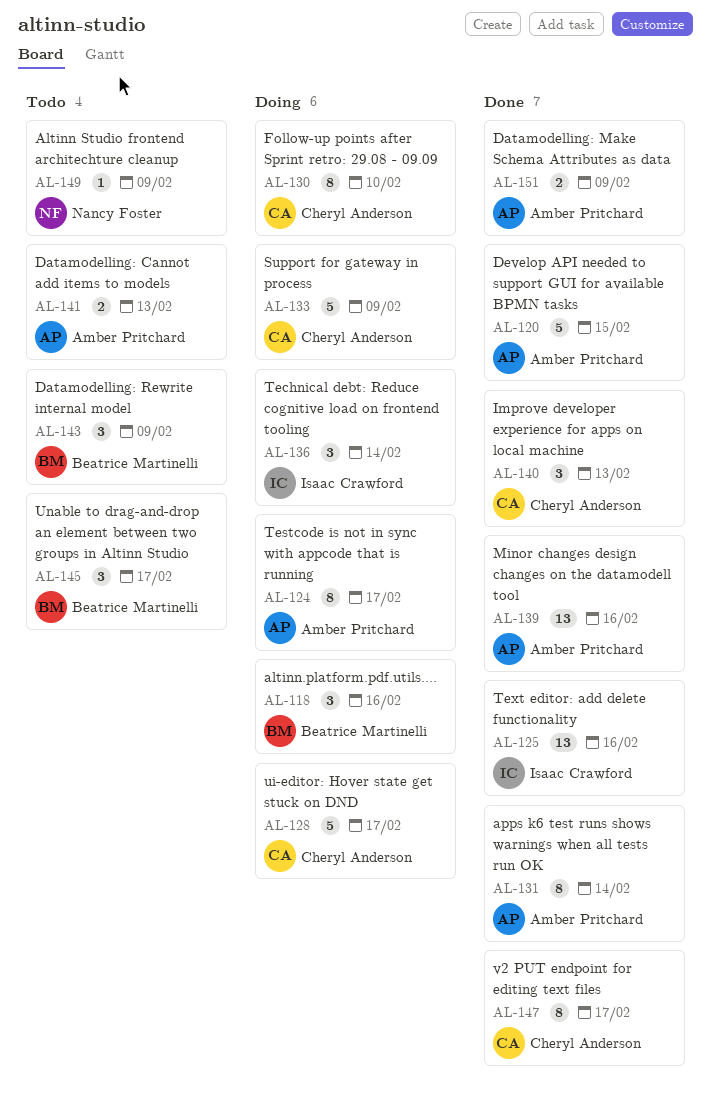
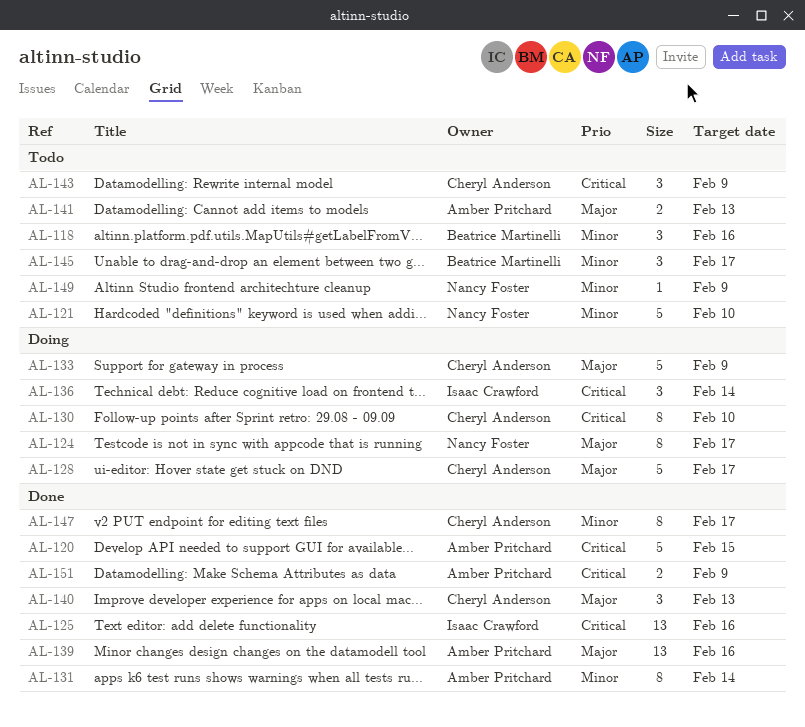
AL-118, status: Doing -> Todo
AL-121: none -> present
AL-124, owner: Amber Pritchard -> Nancy Foster
AL-143, owner: Beatrice Martinelli -> Cheryl Anderson

